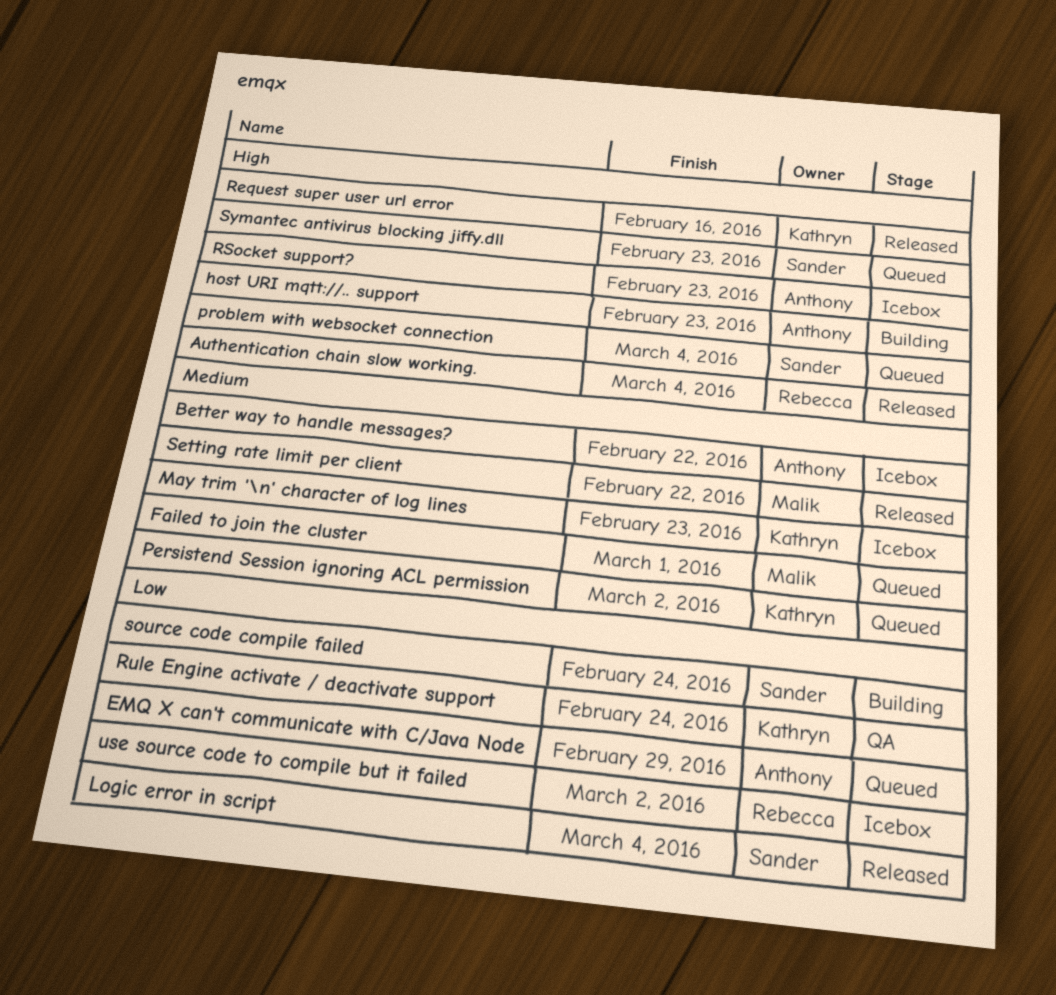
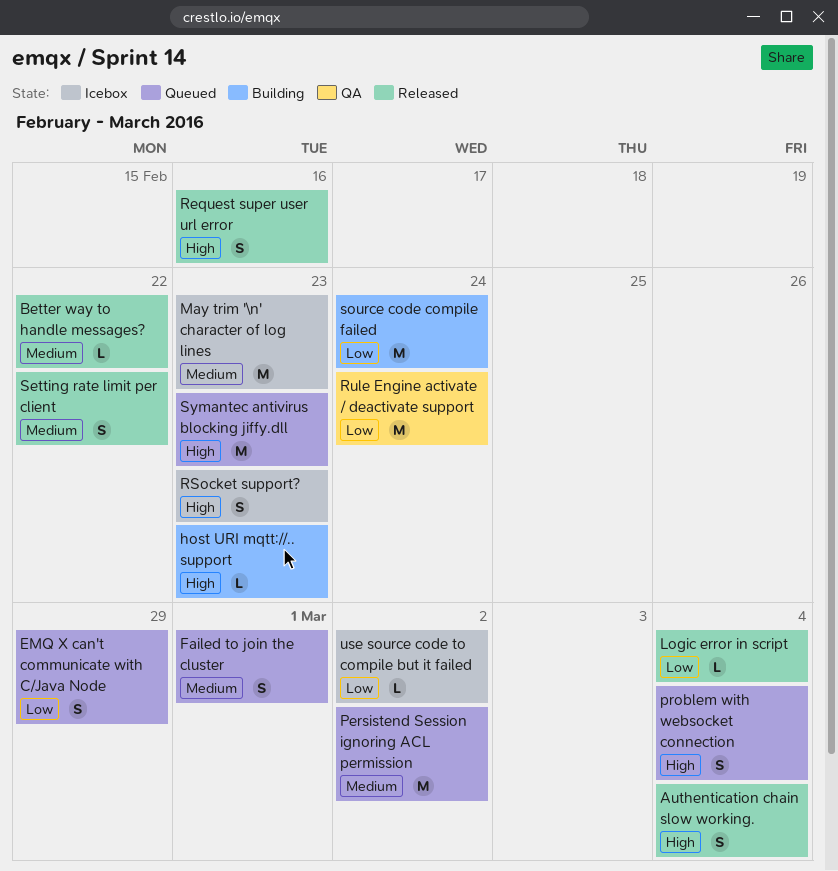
Better way to handle messages?, status: Icebox -> Released

